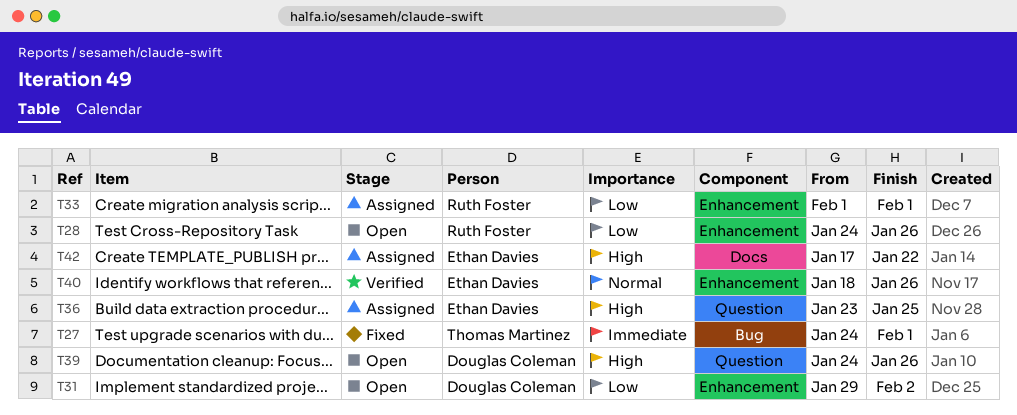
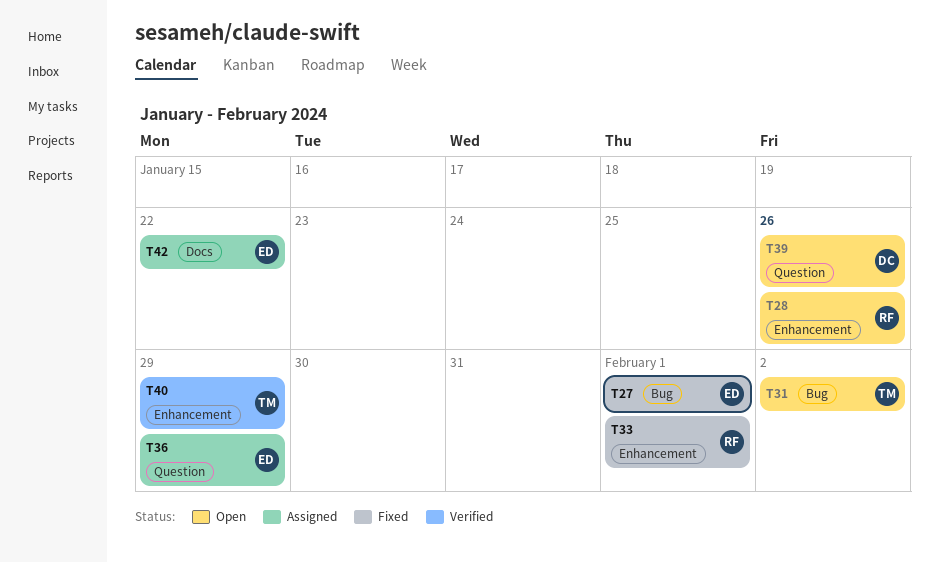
T27, owner: Thomas Martinez -> Ethan Davies
T31, owner: Douglas Coleman -> Thomas Martinez
T31, label: Enhancement -> Bug
T33, status: Assigned -> Fixed
T36, due: Jan 25 -> Jan 29
T40, owner: Ethan Davies -> Thomas Martinez
T40, due: Jan 26 -> Jan 29

